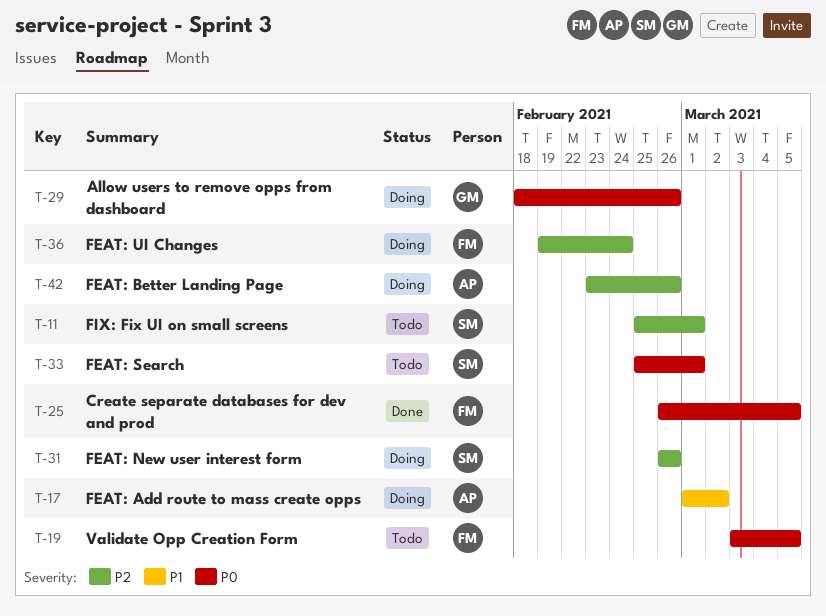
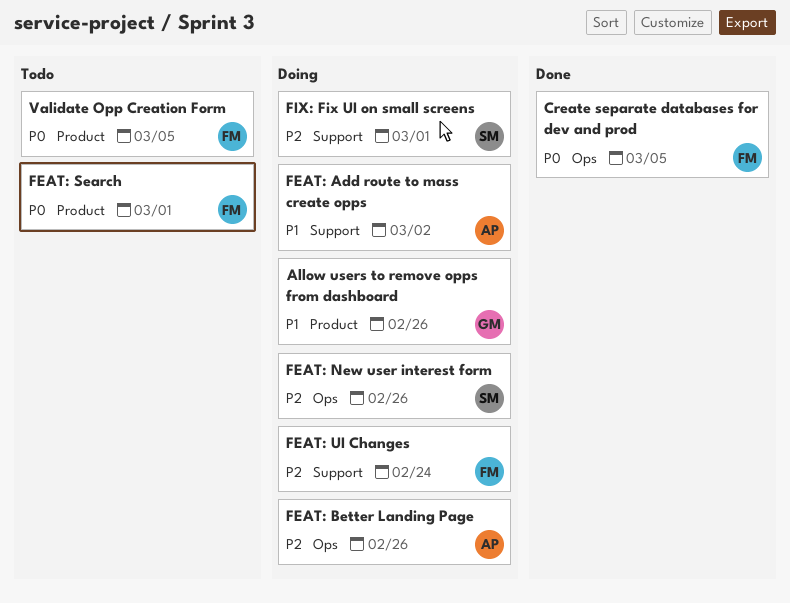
Allow users to remove opps from dashboard, priority: P0 -> P1
FEAT: Search, owner: SM -> FM
FIX: Fix UI on small screens, status: Todo -> Doing

